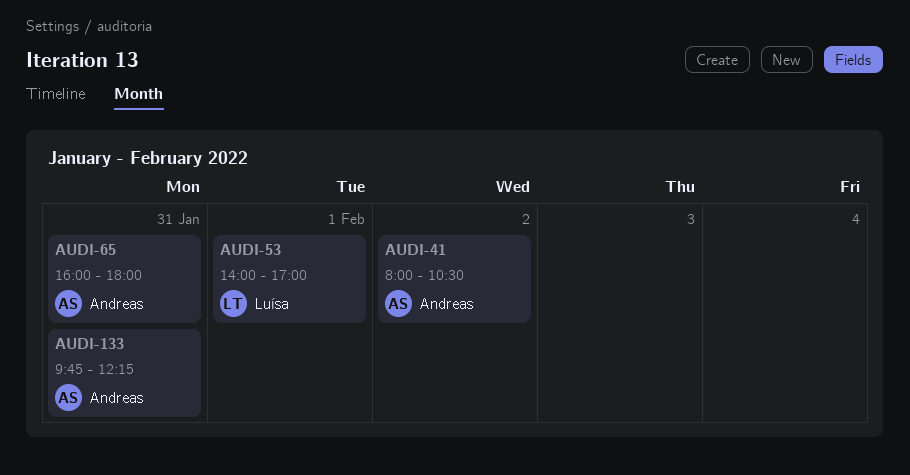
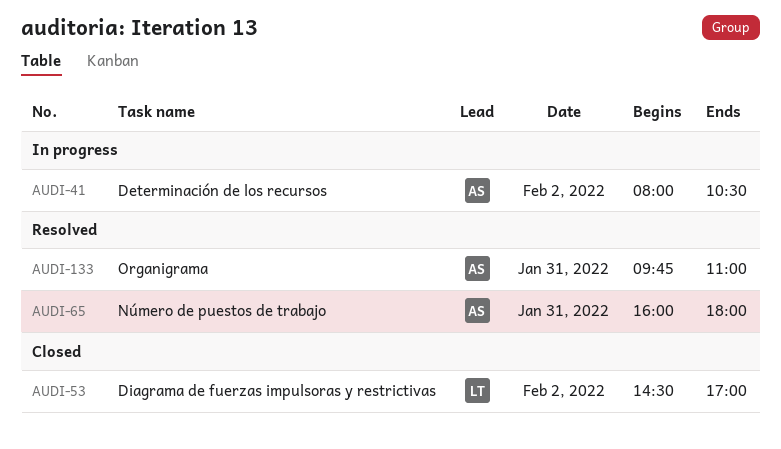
AUDI-53, day: Feb 1 -> Feb 2
AUDI-53, begins: 14:00 -> 14:30
AUDI-133, ends: 12:15 -> 11:00

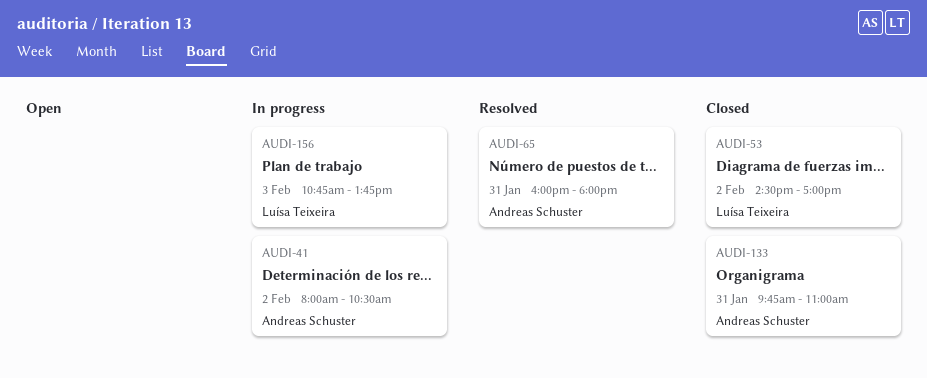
AUDI-133, status: Resolved -> Closed
AUDI-156: none -> present

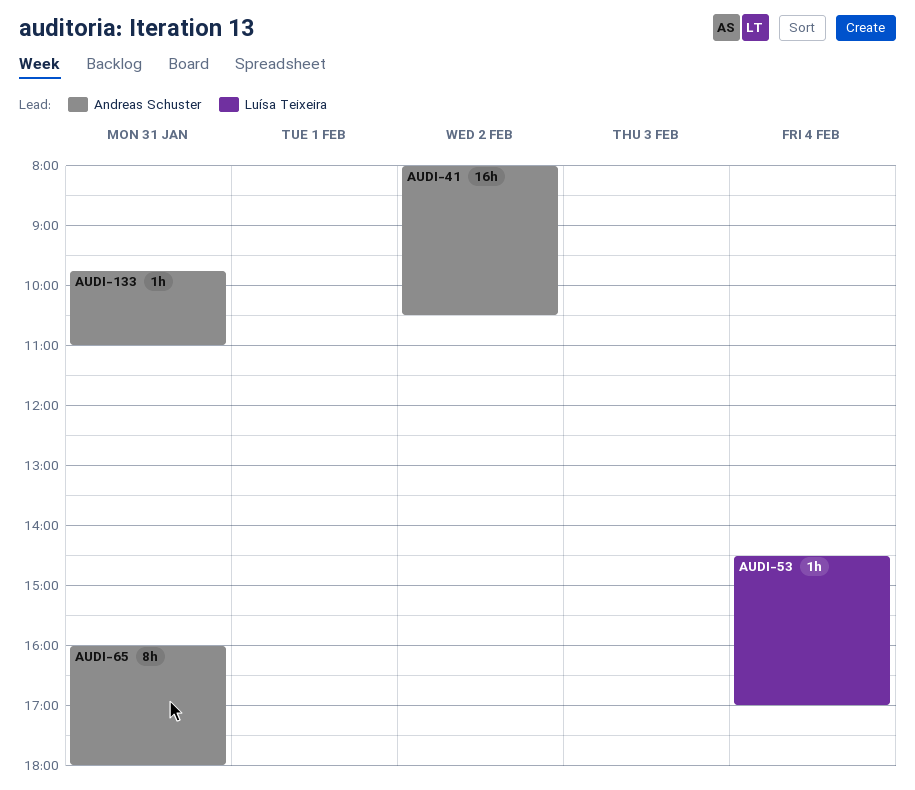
AUDI-53, day: Feb 2 -> Feb 4
AUDI-156: present -> none

